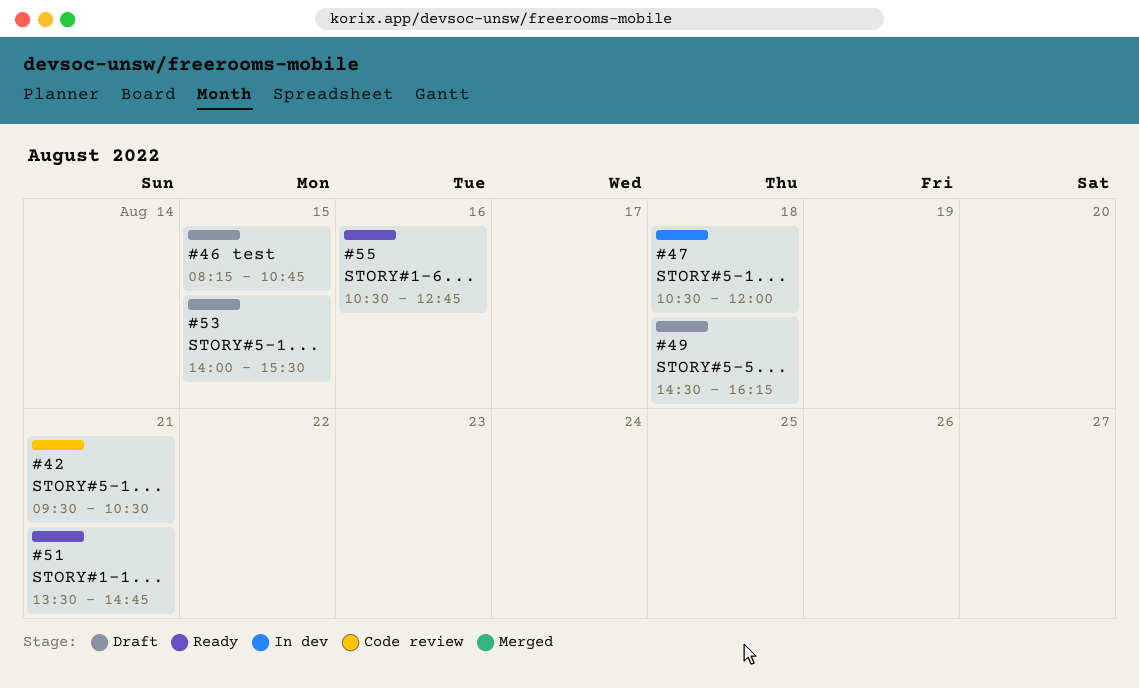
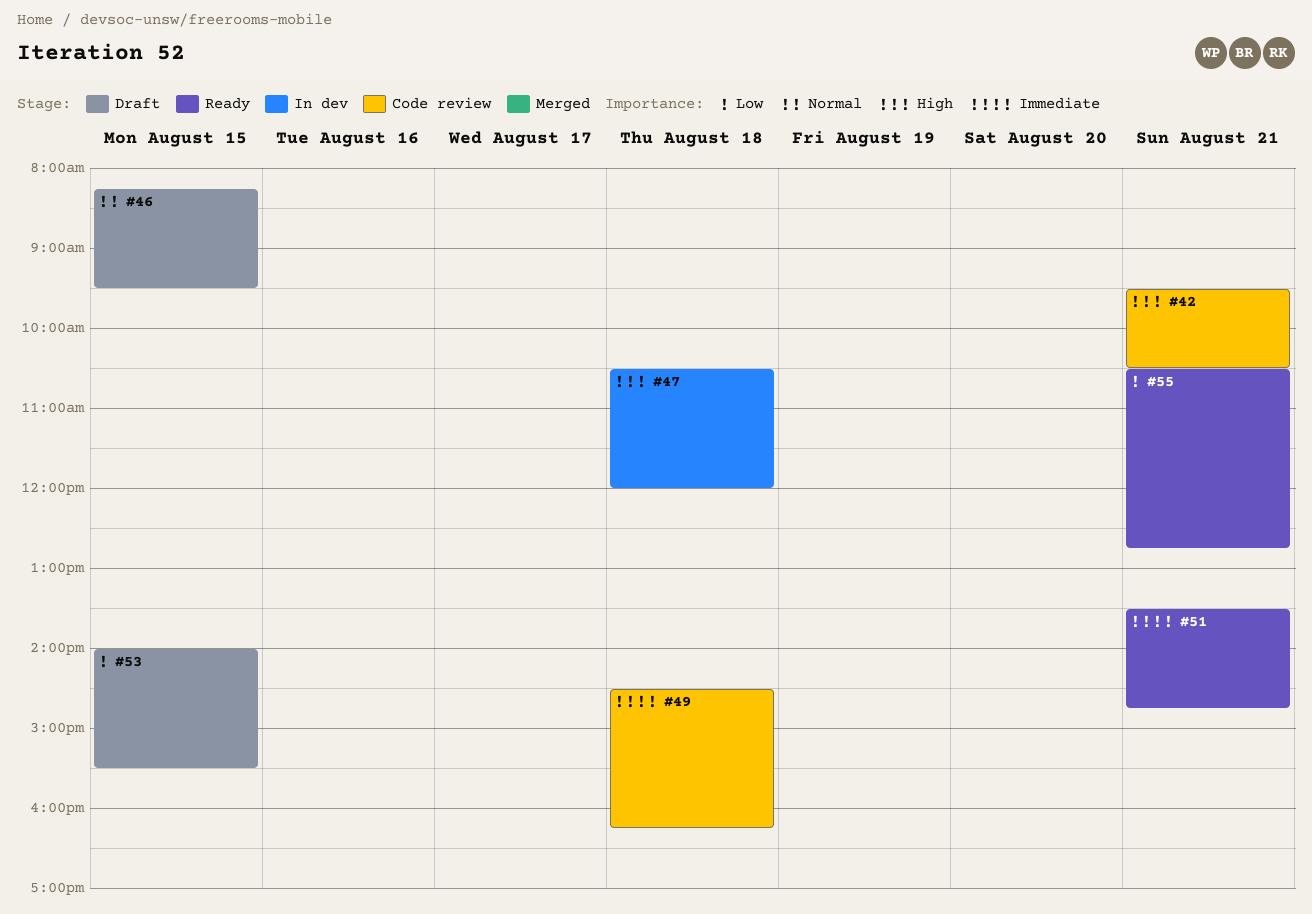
#46, ends: 10:45 -> 09:30
#49, status: Draft -> Code review
#55, day: Aug 16 -> Aug 21

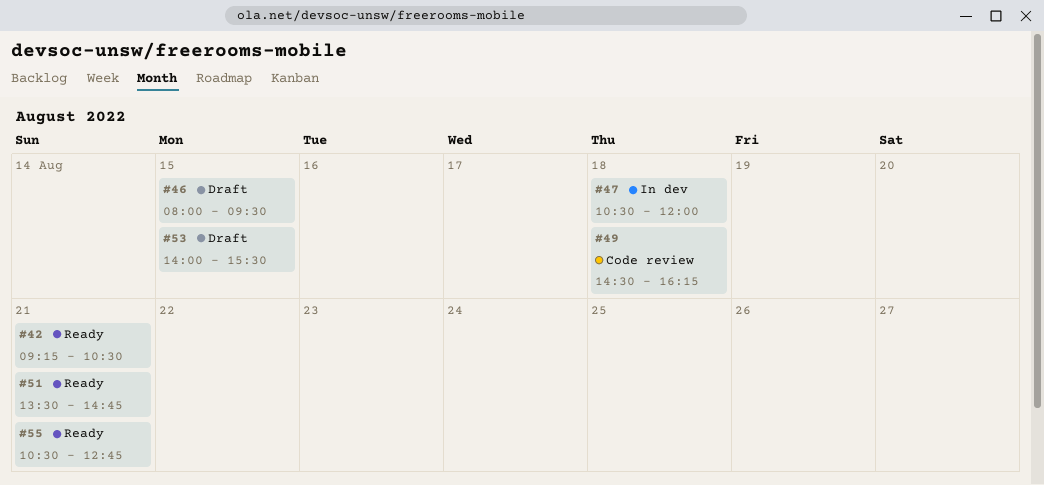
#42, status: Code review -> Ready
#42, begins: 09:30 -> 09:15
#46, begins: 08:15 -> 08:00

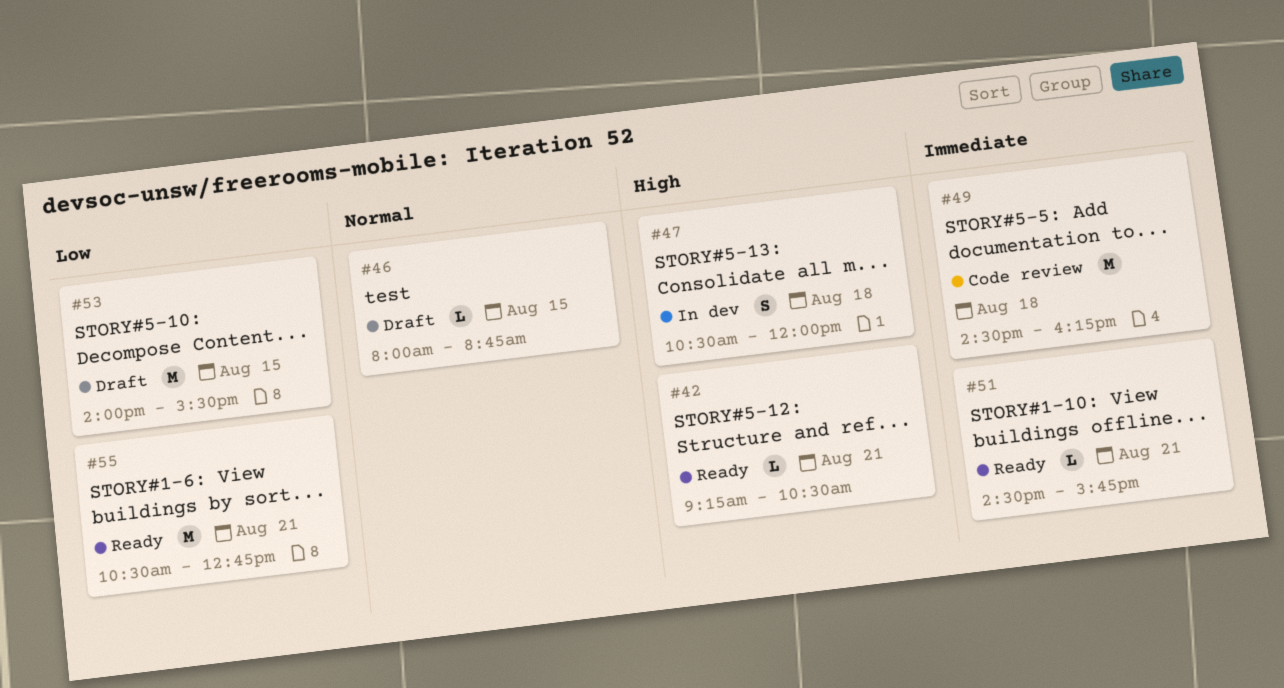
#46, ends: 09:30 -> 08:45
#51, begins: 13:30 -> 14:30
#51, ends: 14:45 -> 15:45

